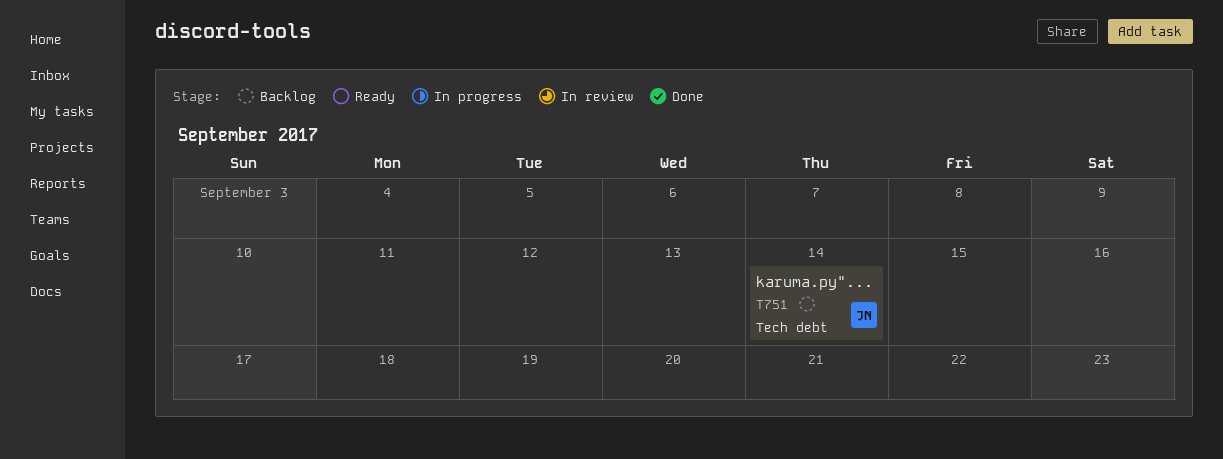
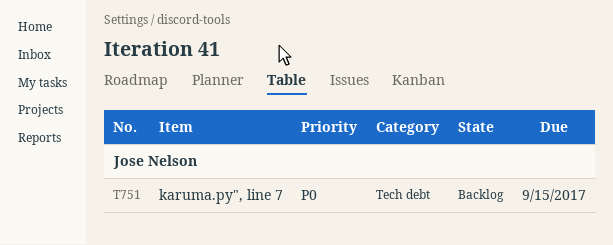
T751, due: Sep 14 -> Sep 15

